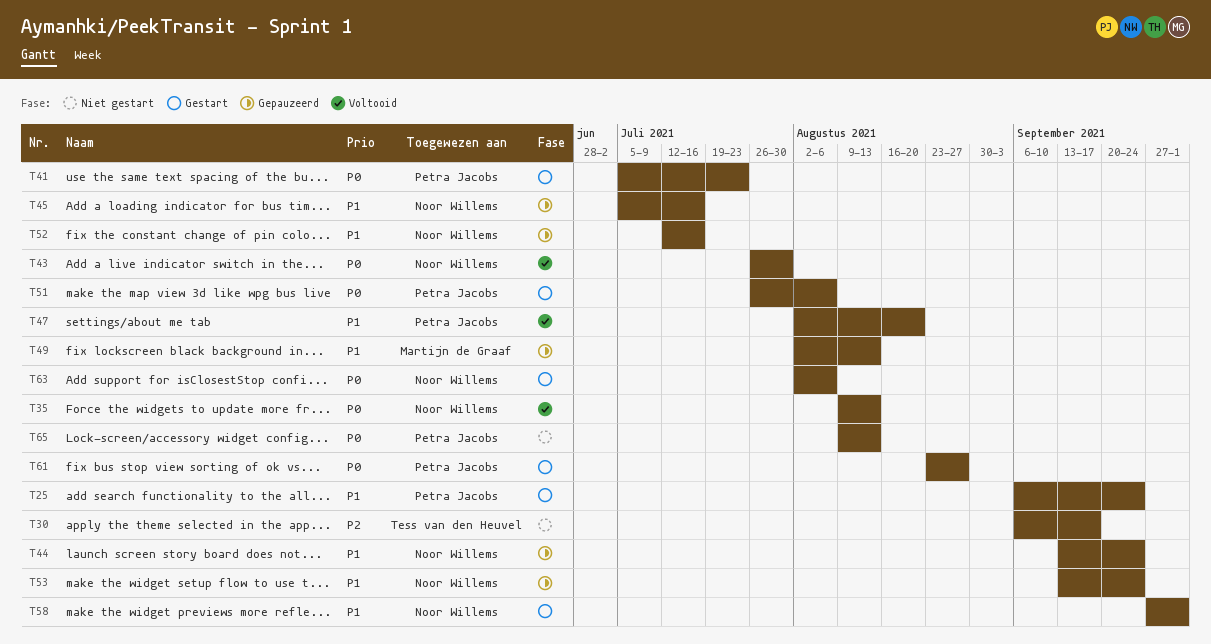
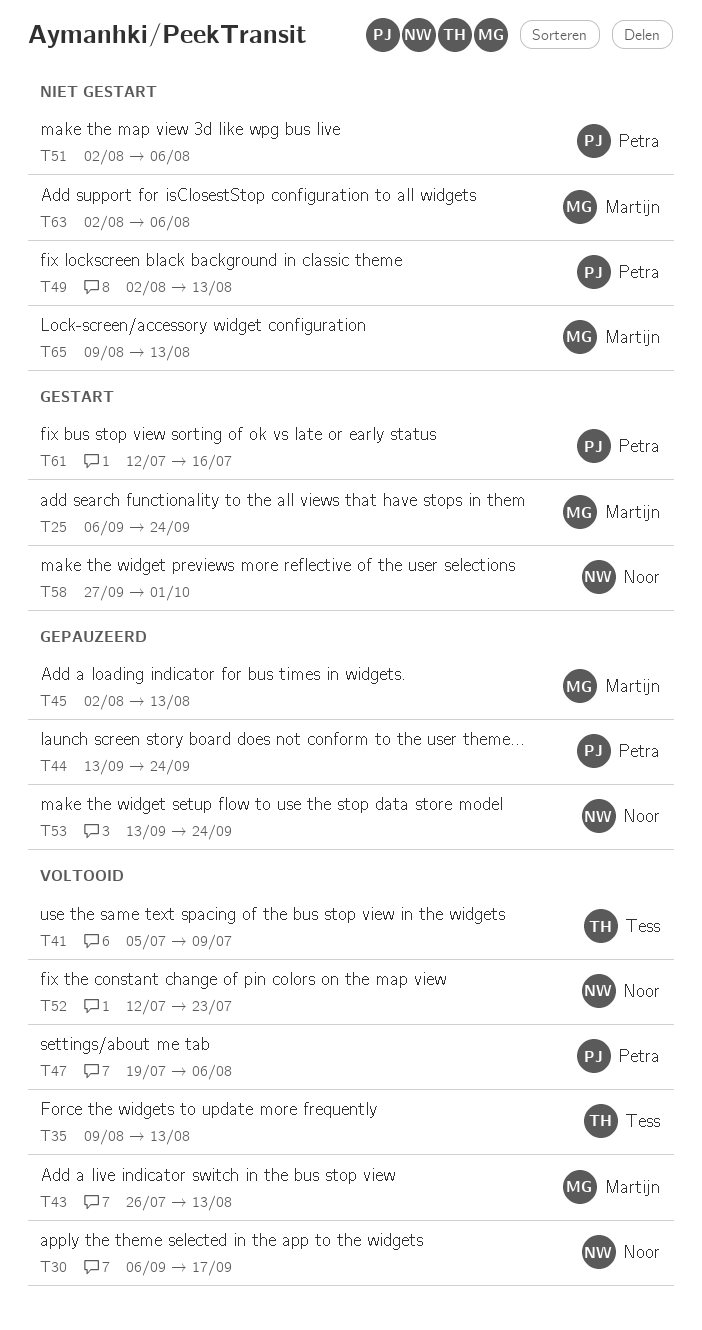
T25, owner: Petra Jacobs -> Martijn de Graaf
T30, status: Niet gestart -> Voltooid
T30, owner: Tess van den Heuvel -> Noor Willems
T35, owner: Noor Willems -> Tess van den Heuvel
T41, status: Gestart -> Voltooid
T41, owner: Petra Jacobs -> Tess van den Heuvel
T41, due: Jul 23 -> Jul 9
T43, owner: Noor Willems -> Martijn de Graaf
T43, due: Jul 30 -> Aug 13
T44, owner: Noor Willems -> Petra Jacobs
T45, owner: Noor Willems -> Martijn de Graaf
T45, start: Jul 5 -> Aug 2
T45, due: Jul 16 -> Aug 13
T47, start: Aug 2 -> Jul 19
T47, due: Aug 20 -> Aug 6
T49, status: Gepauzeerd -> Niet gestart
T49, owner: Martijn de Graaf -> Petra Jacobs
T51, status: Gestart -> Niet gestart
T51, start: Jul 26 -> Aug 2
T52, status: Gepauzeerd -> Voltooid
T52, due: Jul 16 -> Jul 23
T61, start: Aug 23 -> Jul 12
T61, due: Aug 27 -> Jul 16
T63, status: Gestart -> Niet gestart
T63, owner: Noor Willems -> Martijn de Graaf
T65, owner: Petra Jacobs -> Martijn de Graaf

